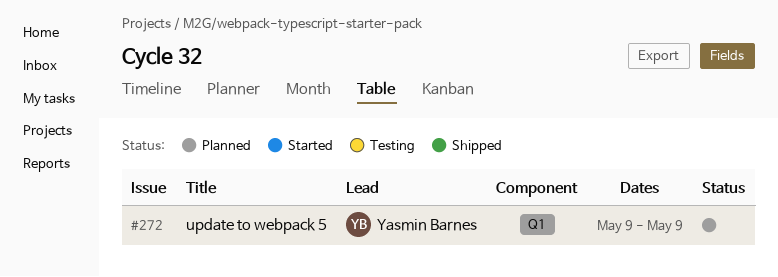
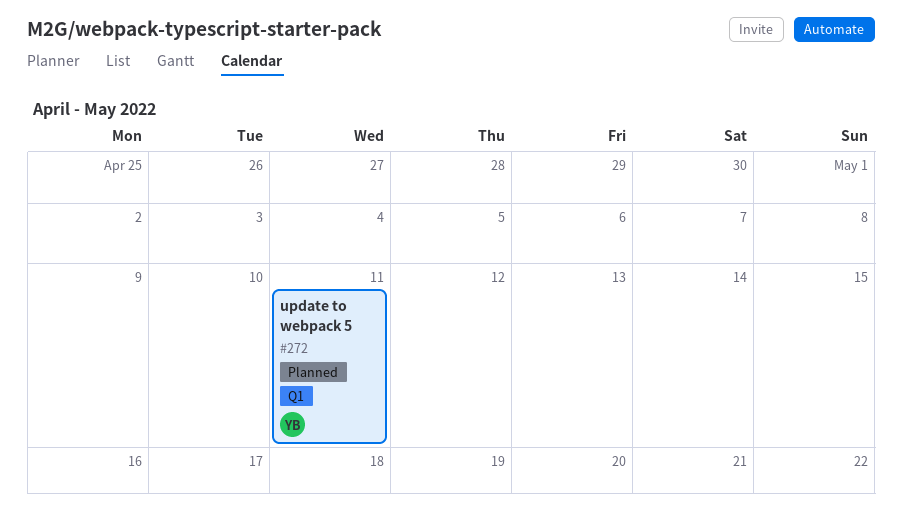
#272, due: May 9 -> May 11

